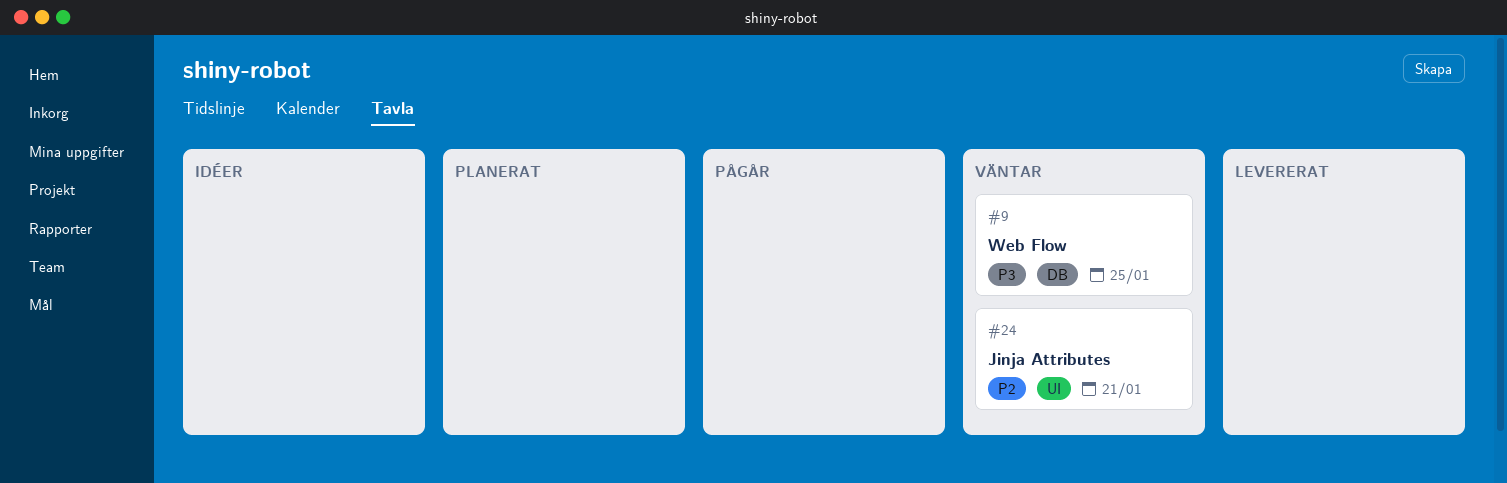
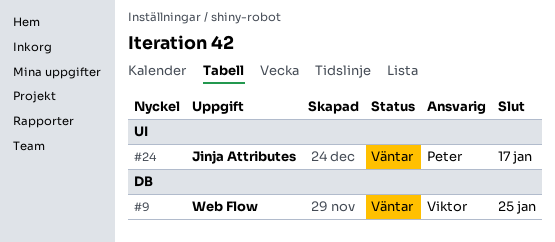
#24, due: Jan 21 -> Jan 17

